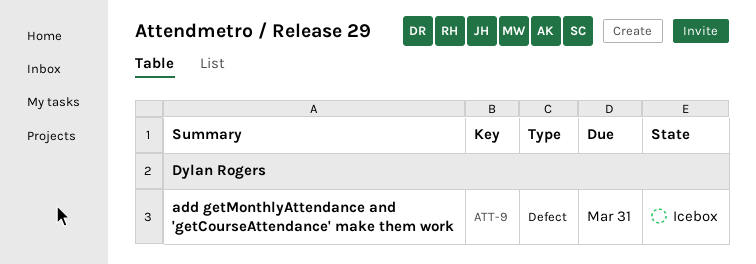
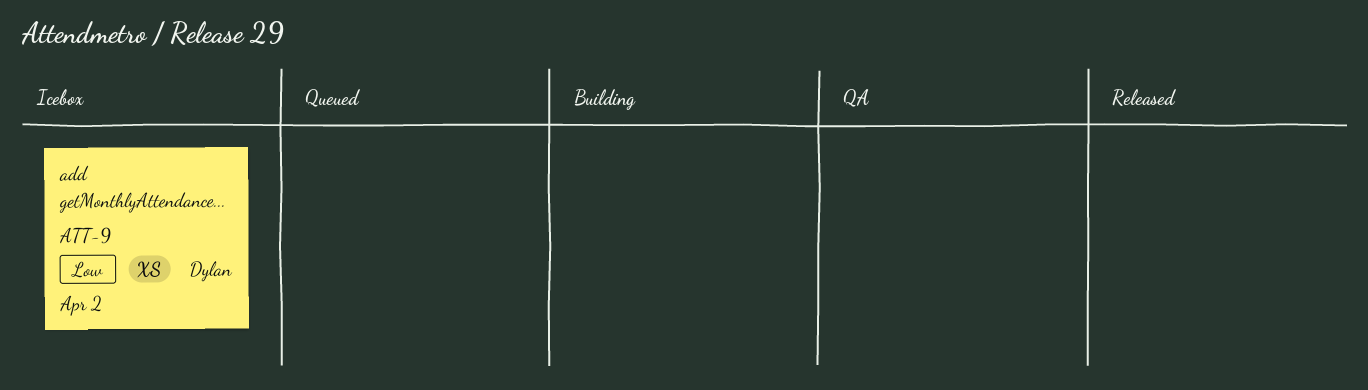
ATT-9, due: Mar 31 -> Apr 2

